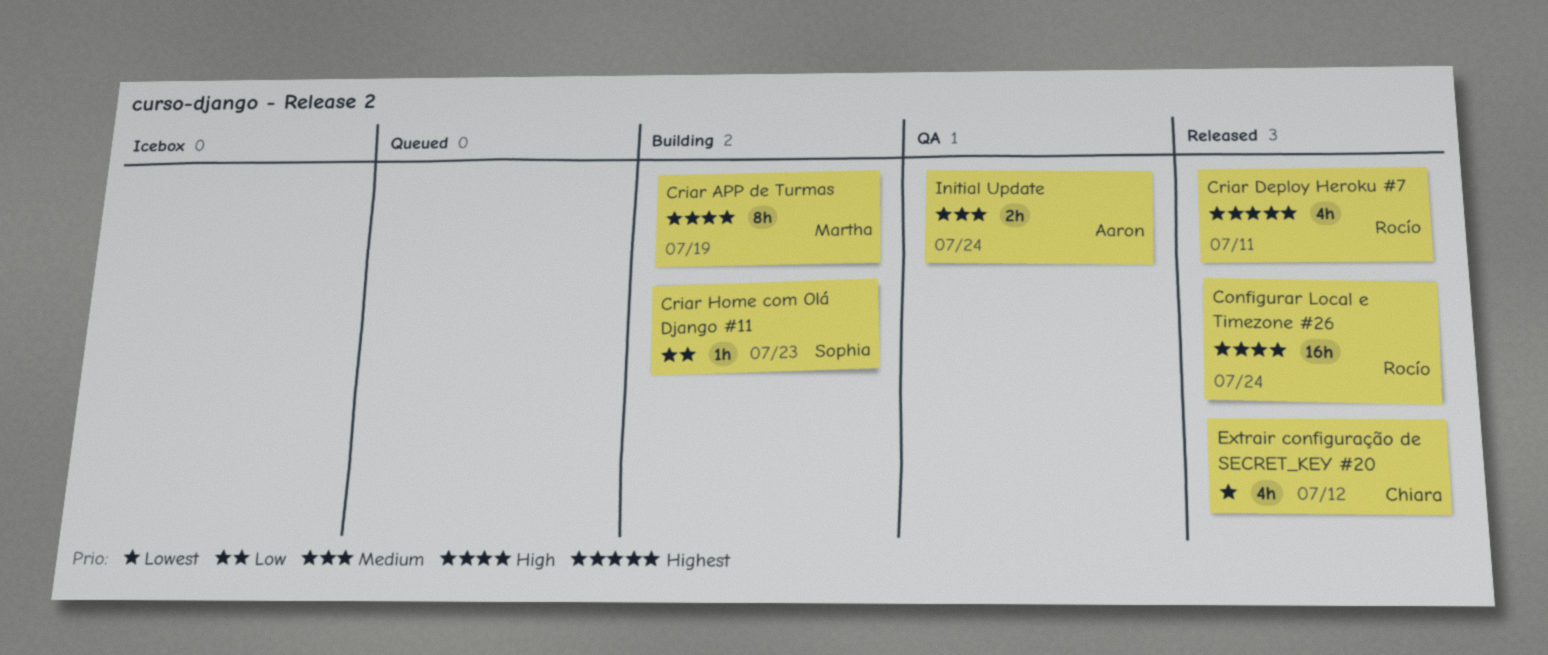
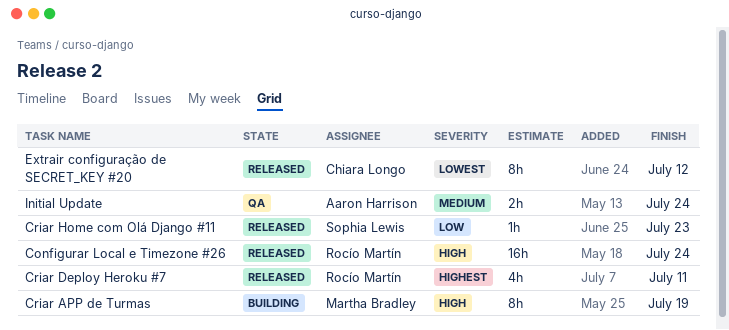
Criar Home com Olá Django #11, status: Building -> Released
Extrair configuração de SECRET_KEY #20, estimate: 4h -> 8h

